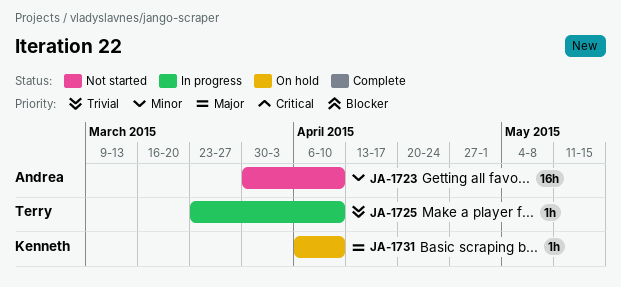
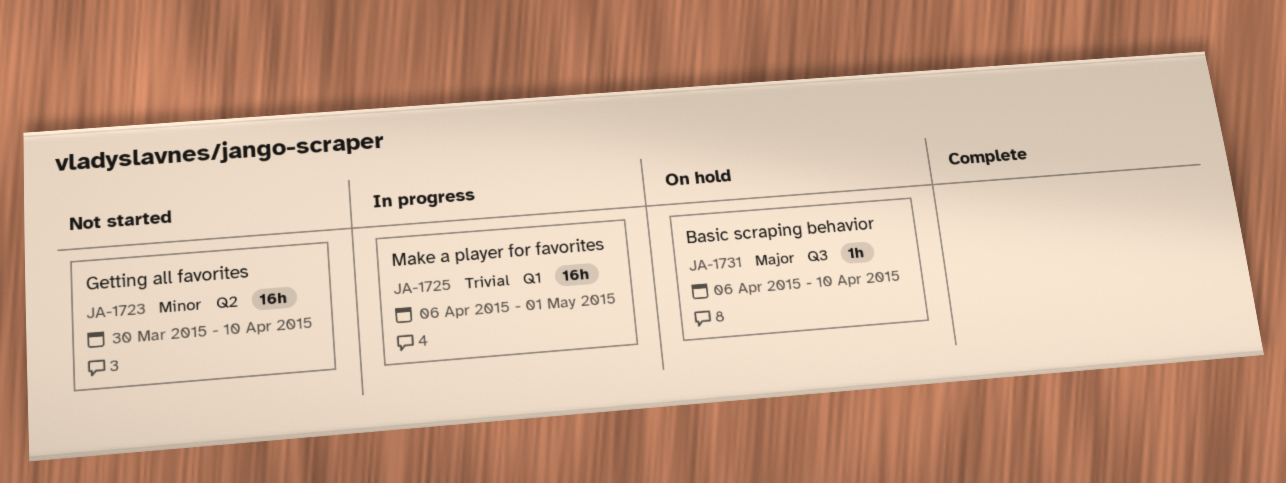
JA-1725, estimate: 1h -> 16h
JA-1725, start: Mar 23 -> Apr 6
JA-1725, due: Apr 10 -> May 1

